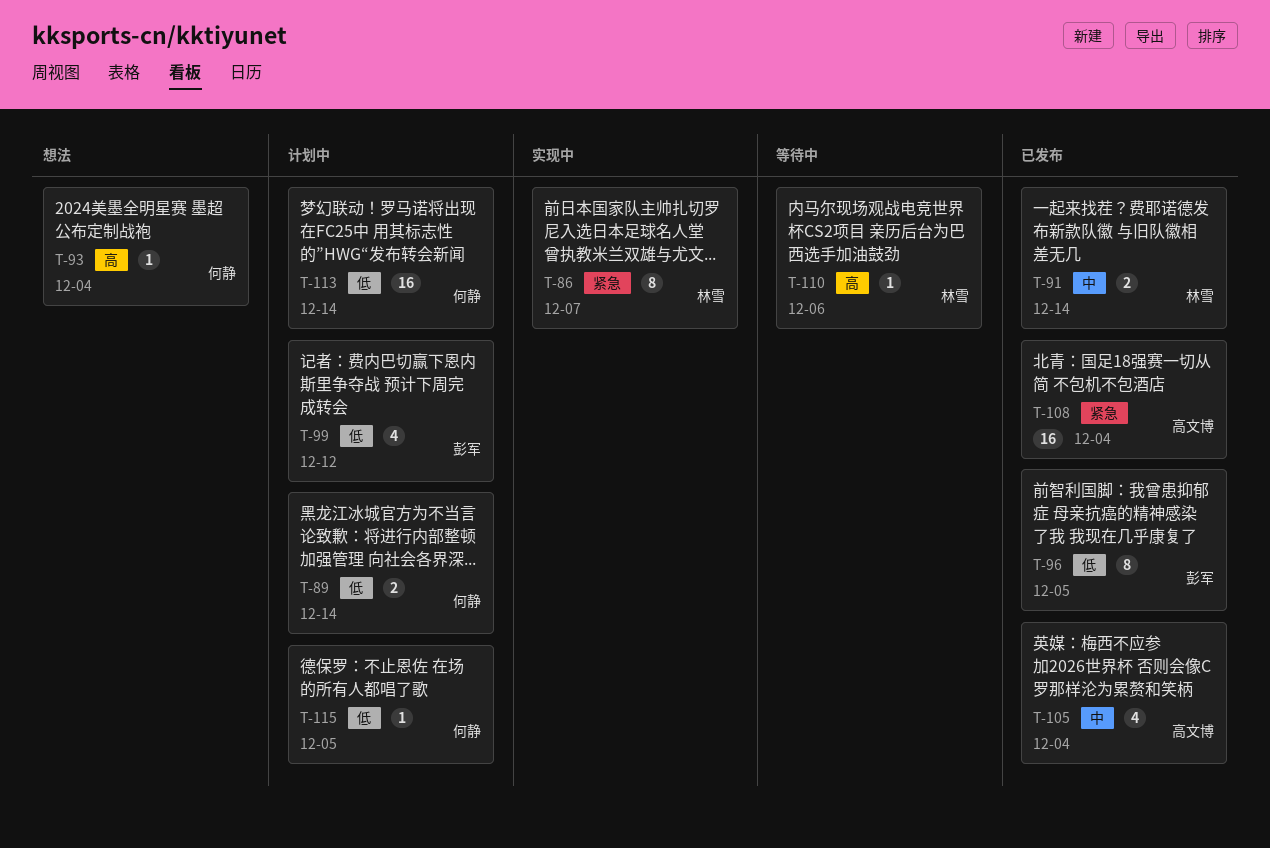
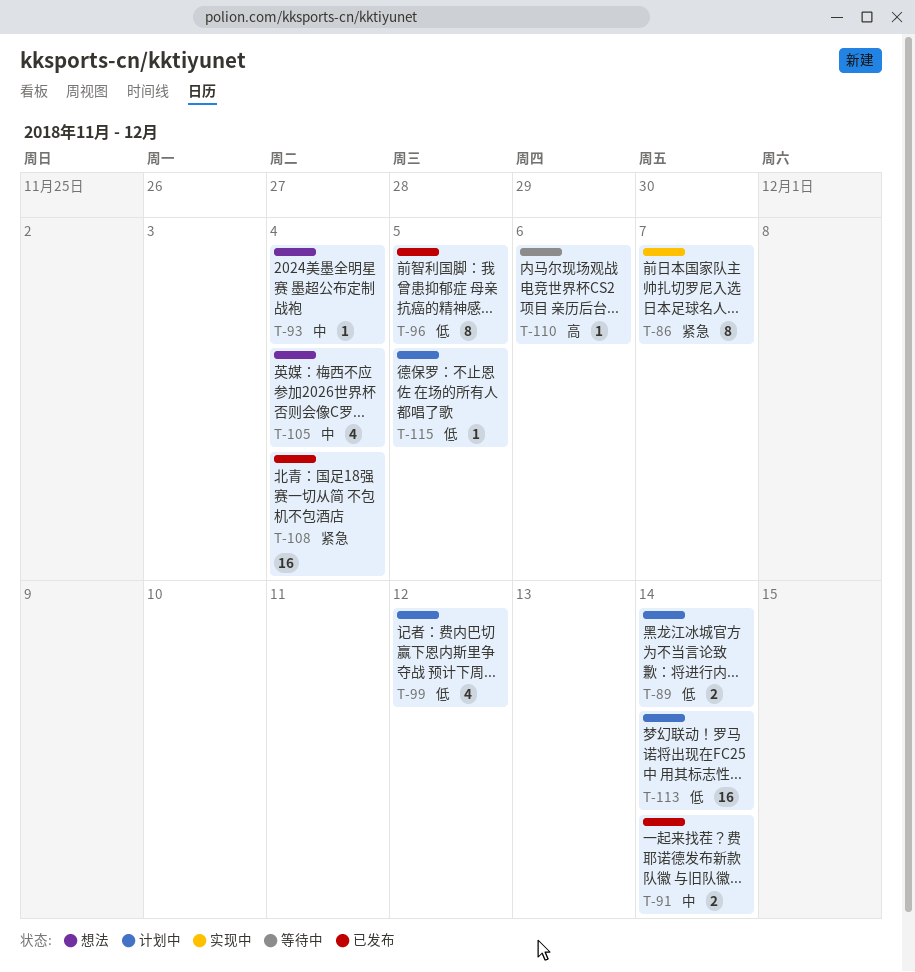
T-93, priority: 高 -> 中
T-105, status: 已发布 -> 想法

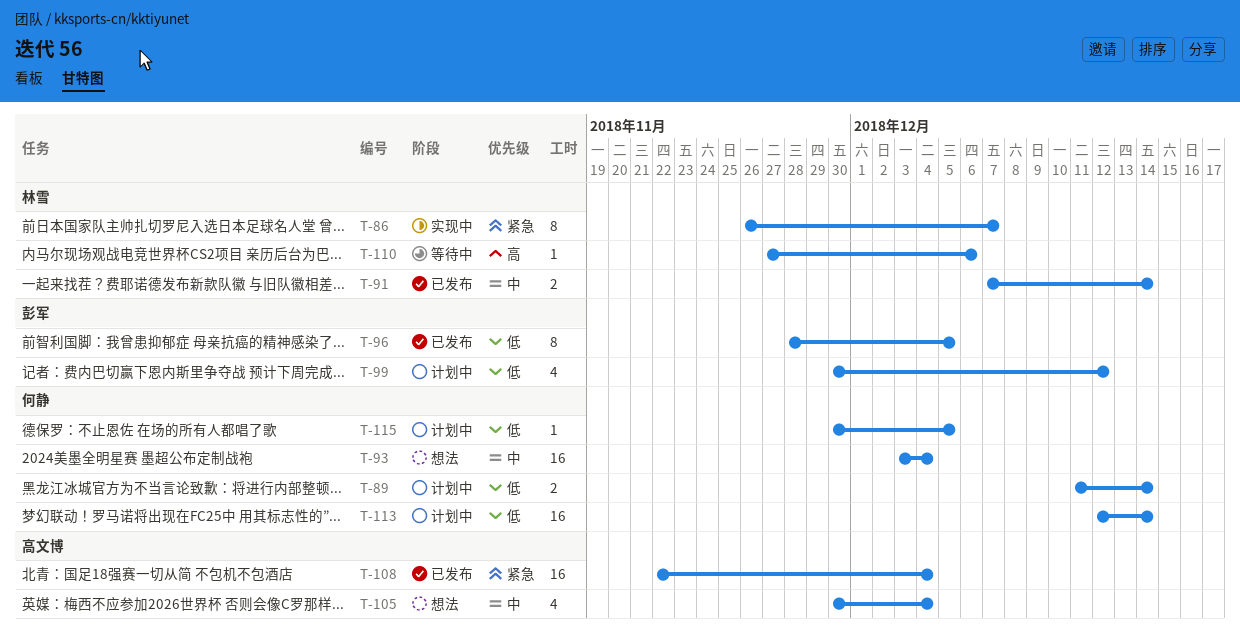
T-93, estimate: 1 -> 16

